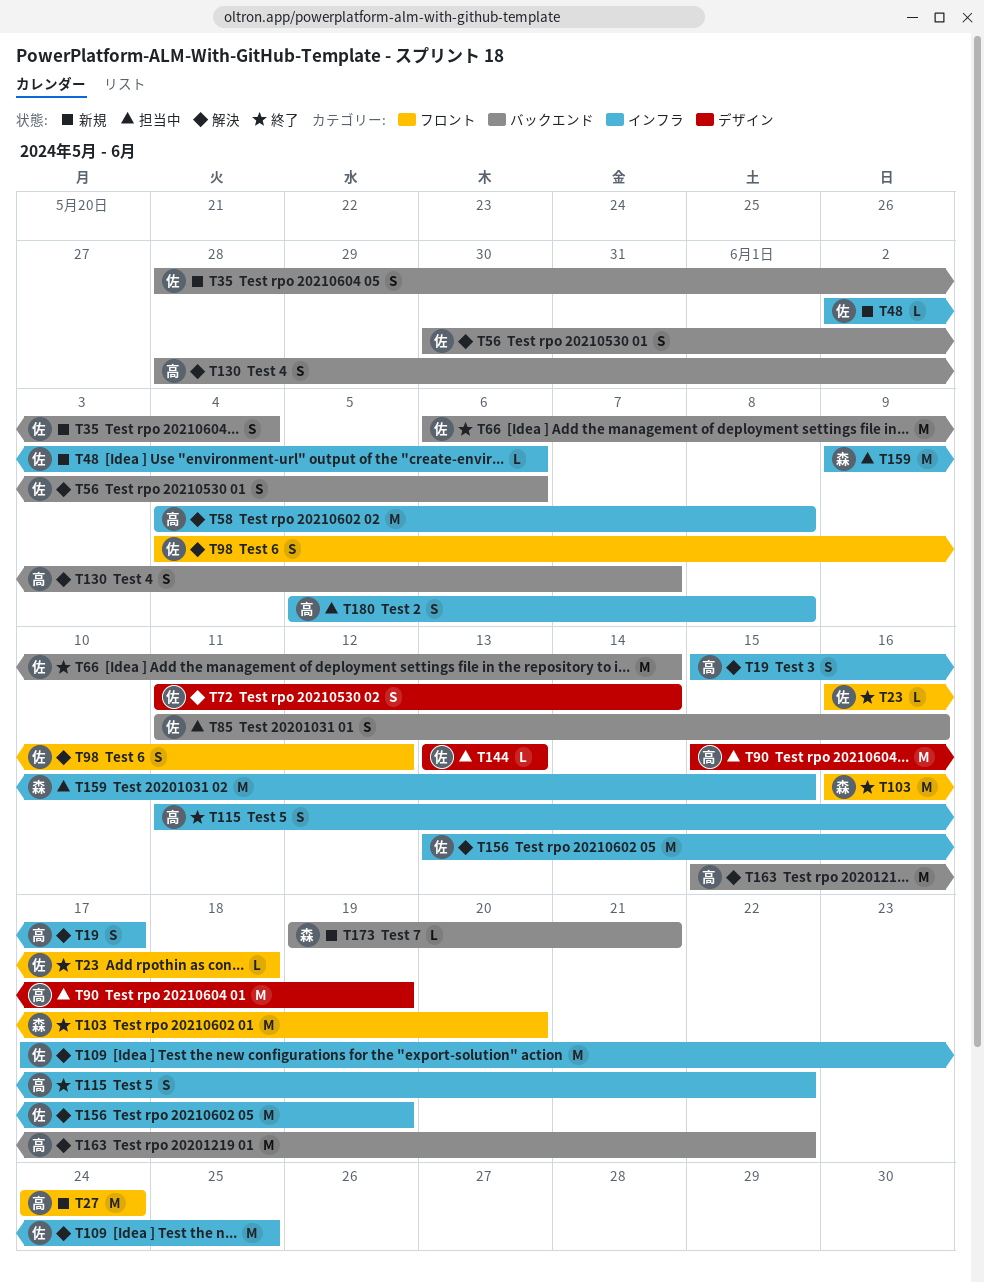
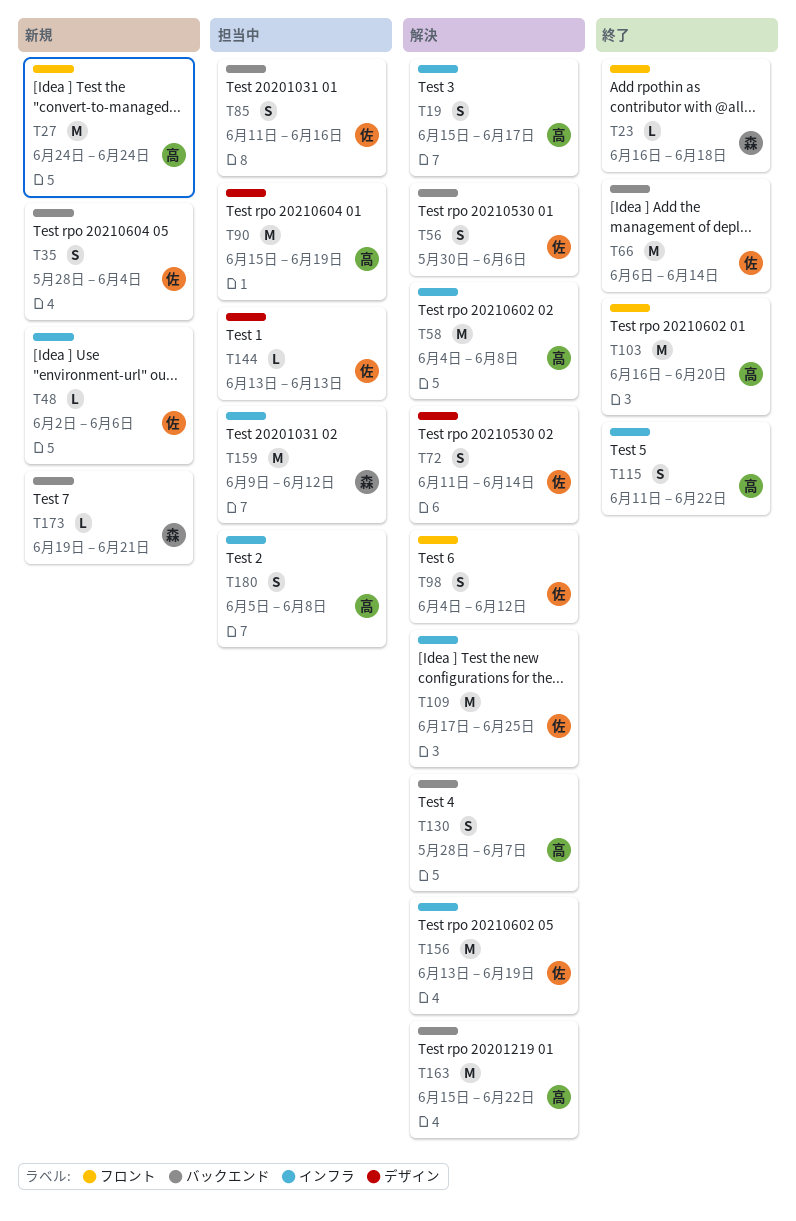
T23, owner: 佐 -> 森
T103, owner: 森 -> 高
T159, due: Jun 15 -> Jun 12

